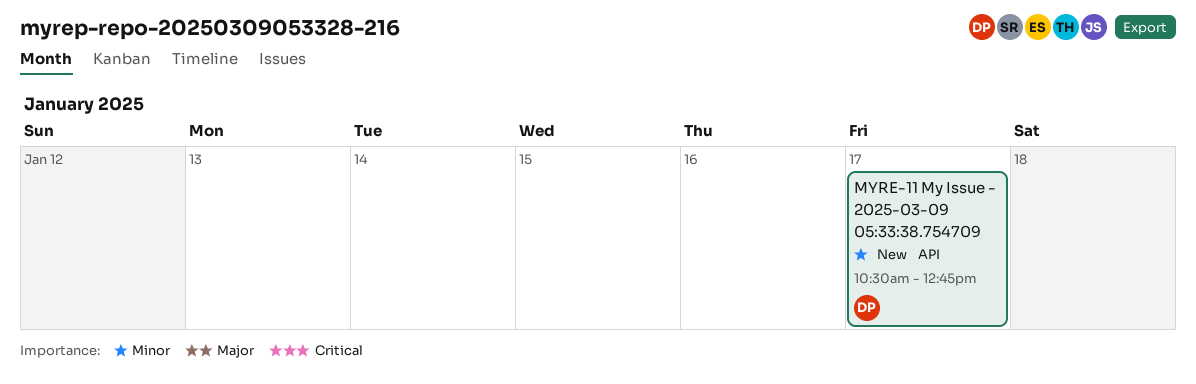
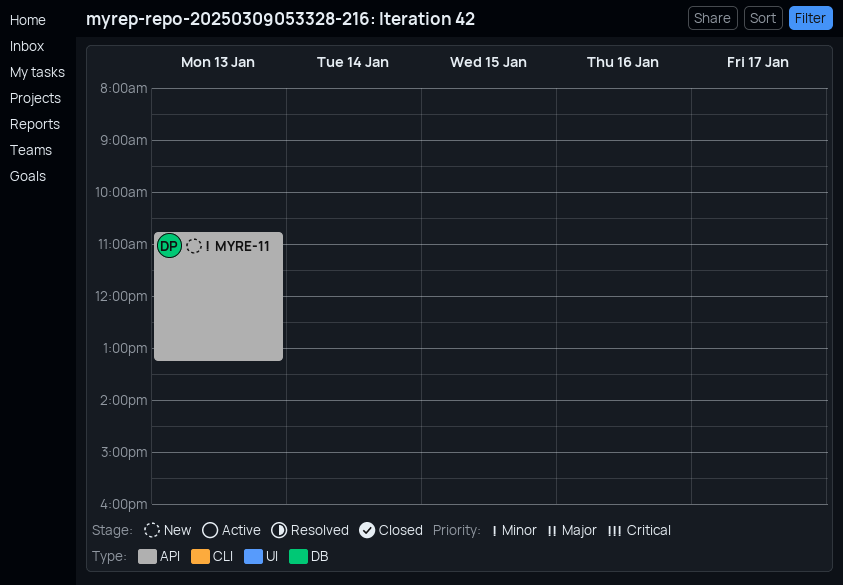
MYRE-11, day: Jan 17 -> Jan 13
MYRE-11, begins: 10:30 -> 10:45
MYRE-11, ends: 12:45 -> 13:15

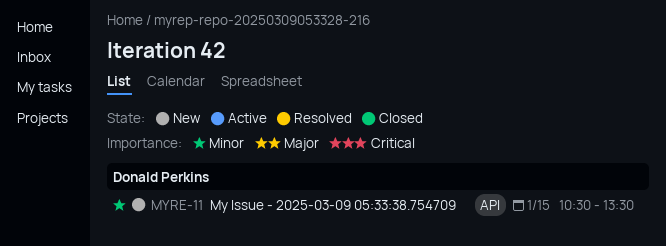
MYRE-11, day: Jan 13 -> Jan 15
MYRE-11, begins: 10:45 -> 10:30
MYRE-11, ends: 13:15 -> 13:30

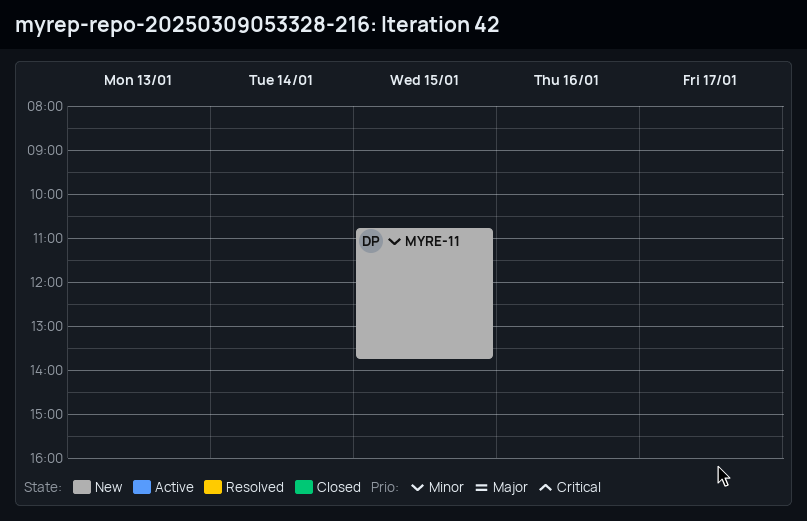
MYRE-11, begins: 10:30 -> 10:45
MYRE-11, ends: 13:30 -> 13:45

